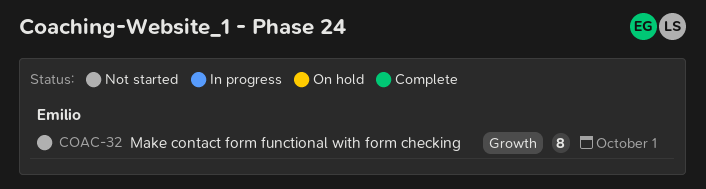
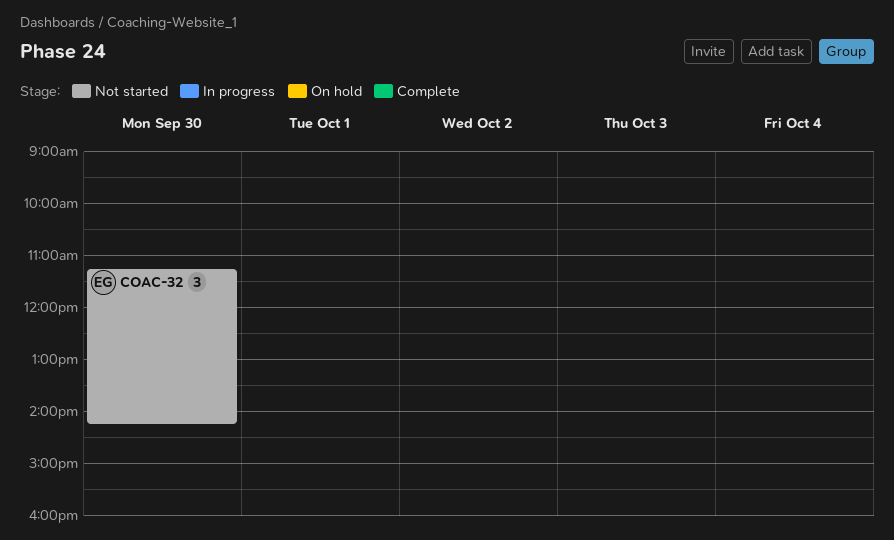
COAC-32, estimate: 8 -> 3
COAC-32, day: Oct 1 -> Sep 30

